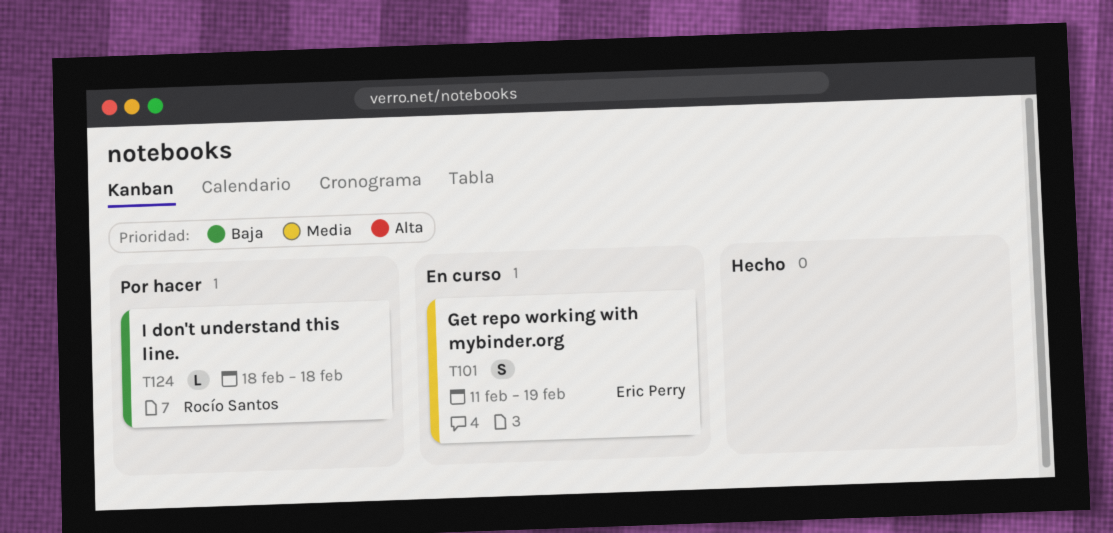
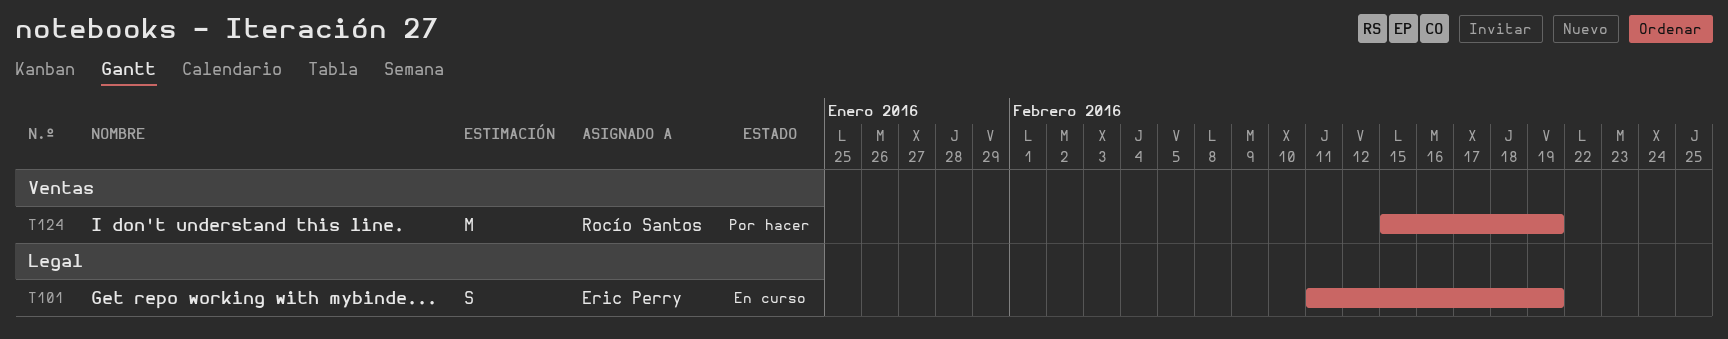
T124, estimate: L -> M
T124, start: Feb 18 -> Feb 15
T124, due: Feb 18 -> Feb 19

